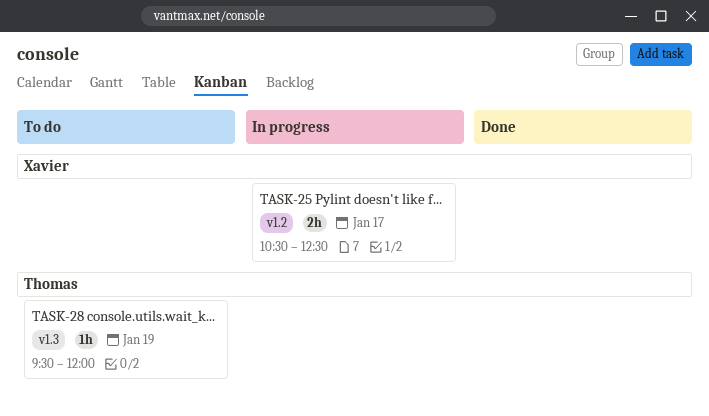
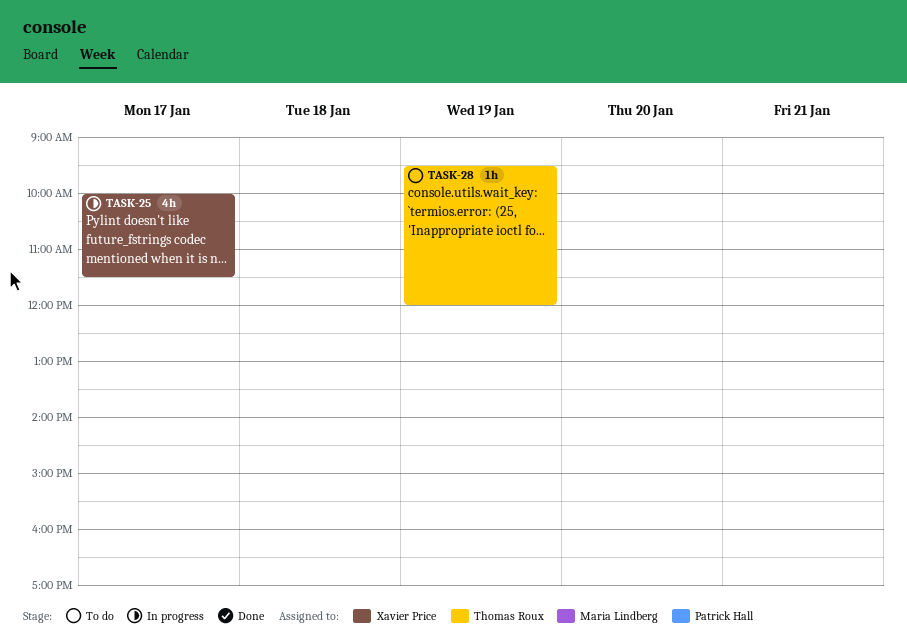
TASK-25, estimate: 2h -> 4h
TASK-25, begins: 10:30 -> 10:00
TASK-25, ends: 12:30 -> 11:30

